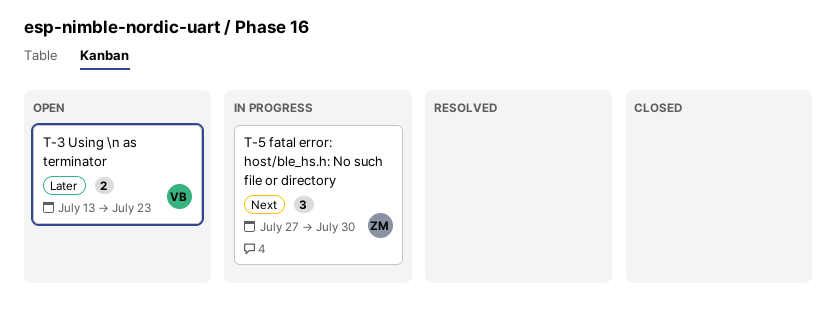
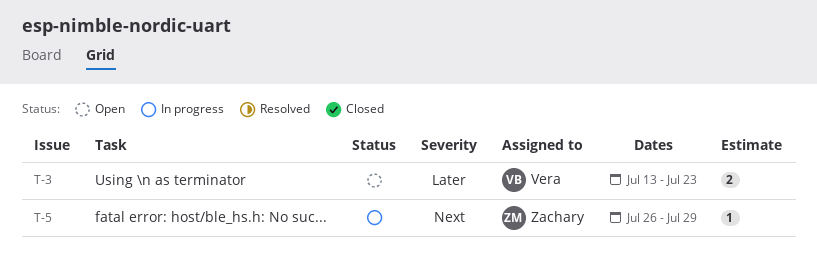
T-5, estimate: 3 -> 1
T-5, start: Jul 27 -> Jul 26
T-5, due: Jul 30 -> Jul 29

